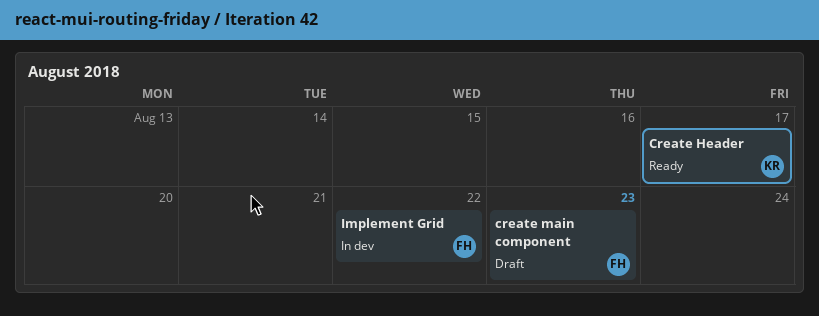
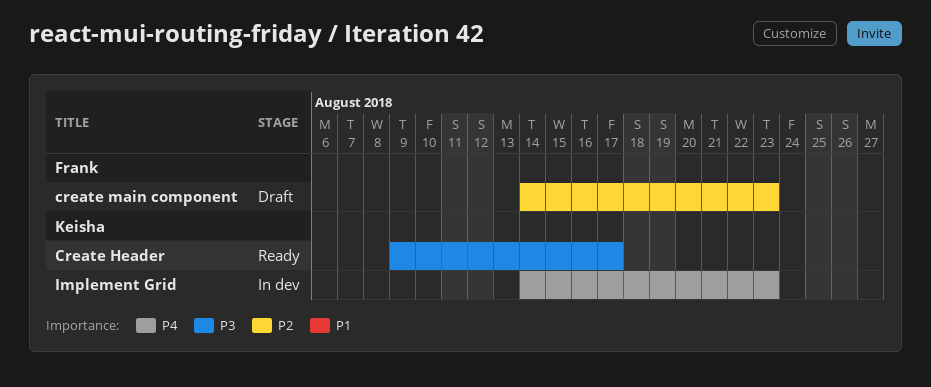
Implement Grid, owner: Frank -> Keisha
Implement Grid, due: Aug 22 -> Aug 23

